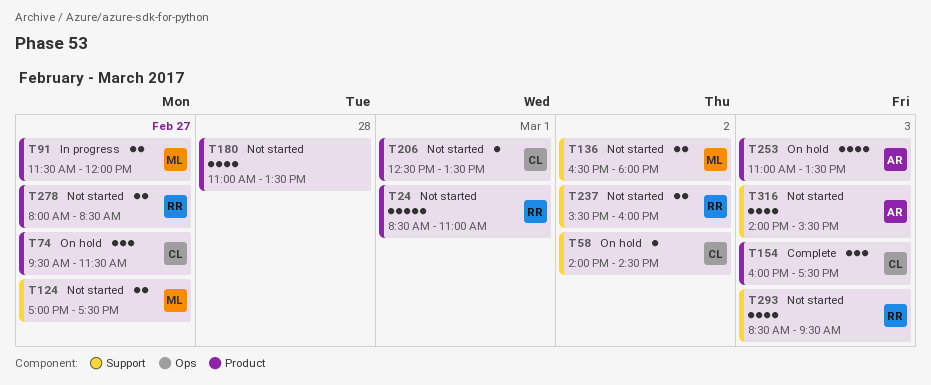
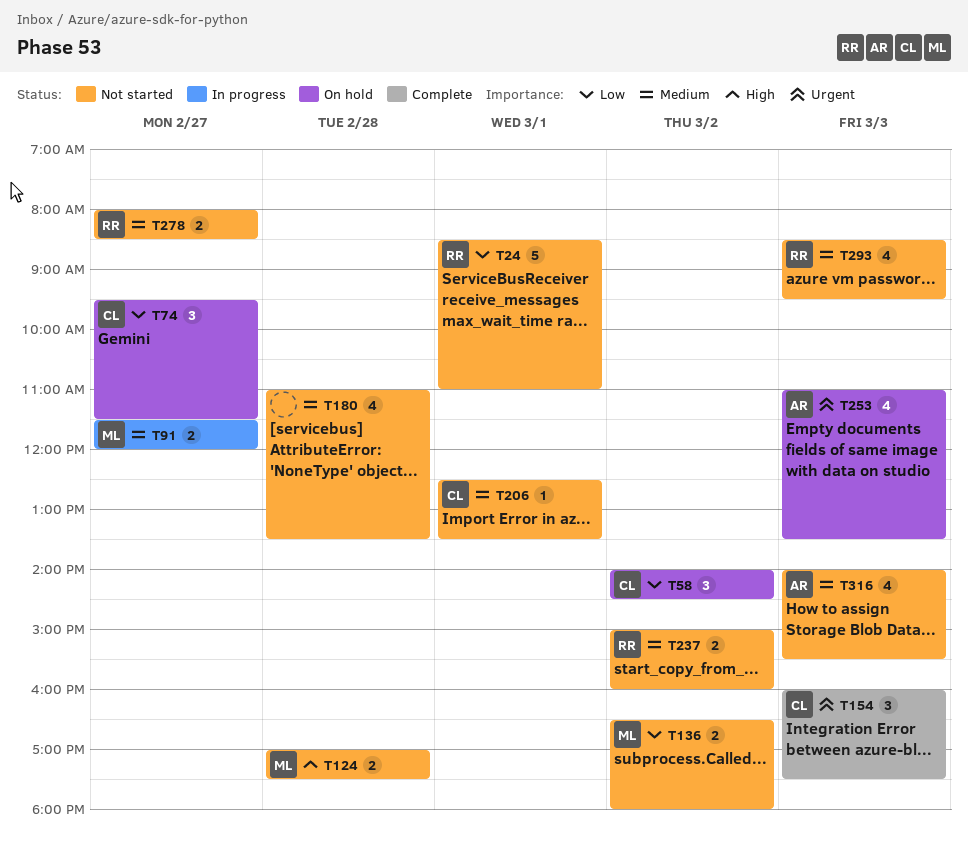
T58, estimate: 1 -> 3
T124, day: Feb 27 -> Feb 28
T237, begins: 15:30 -> 15:00

